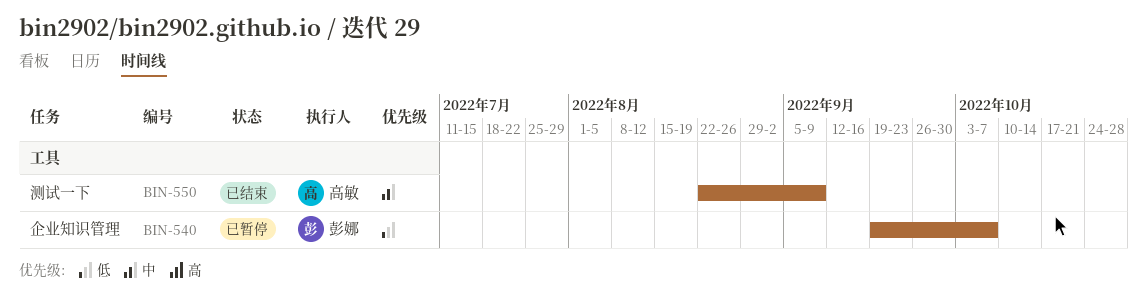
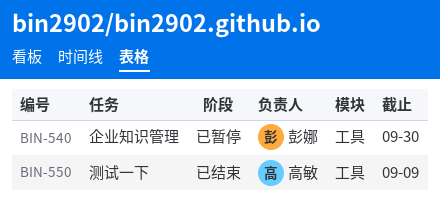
BIN-540, due: Oct 7 -> Sep 30

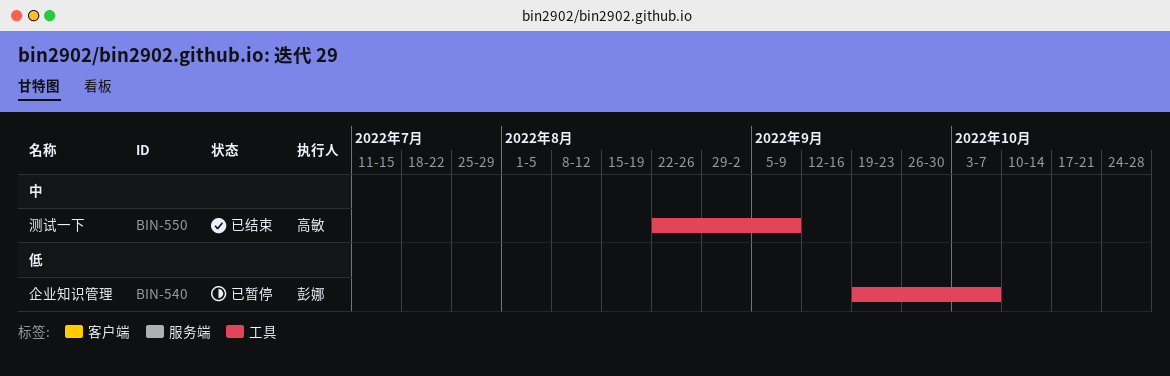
BIN-540, due: Sep 30 -> Oct 7

